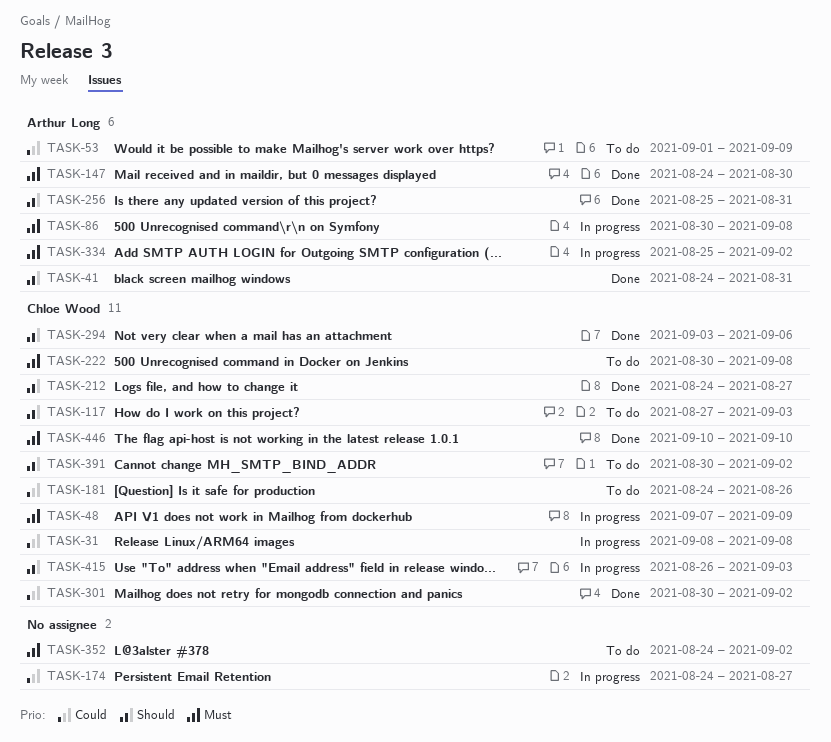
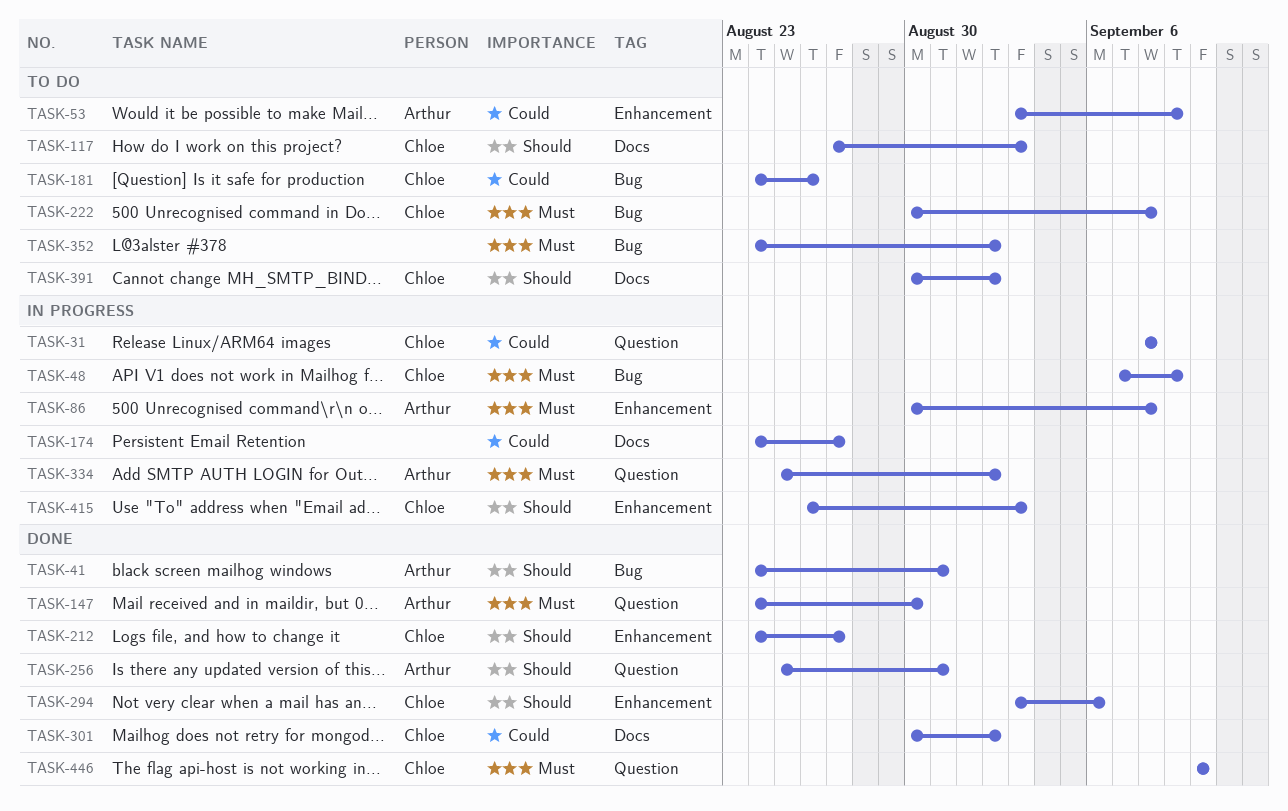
TASK-53, start: Sep 1 -> Sep 3

